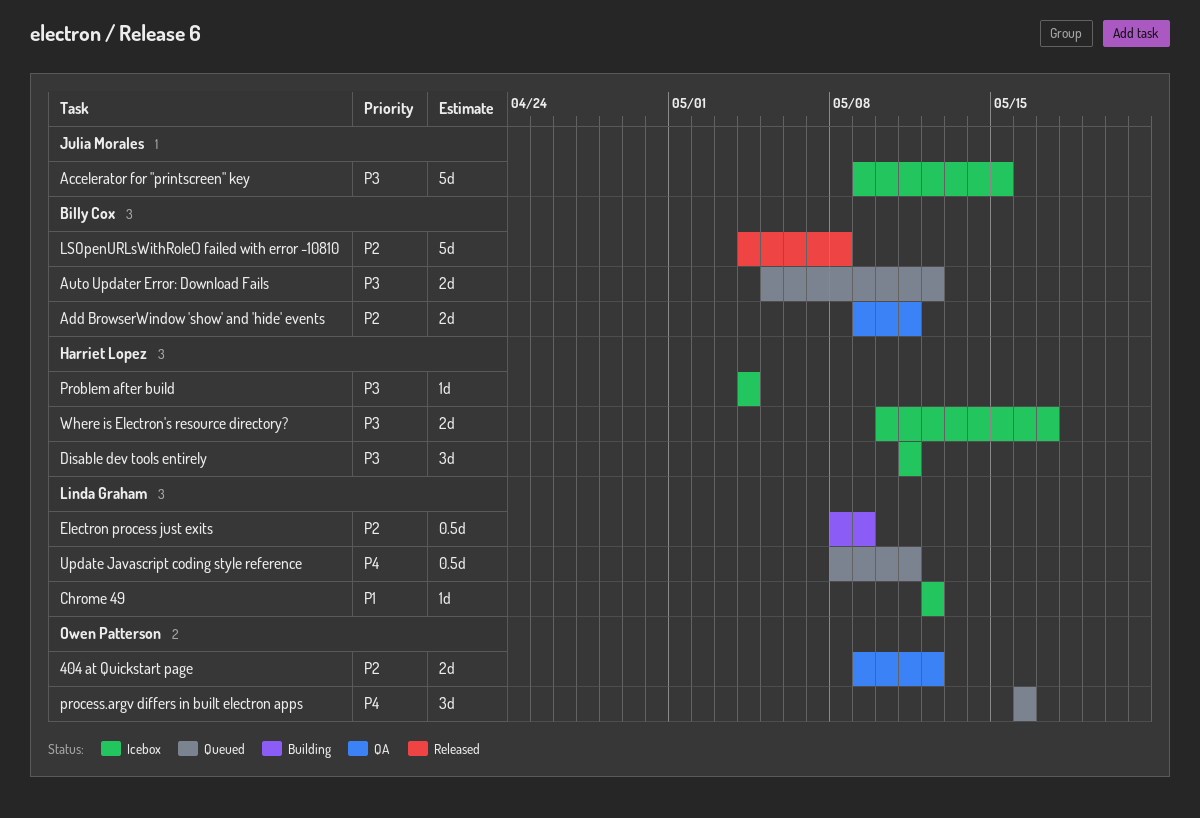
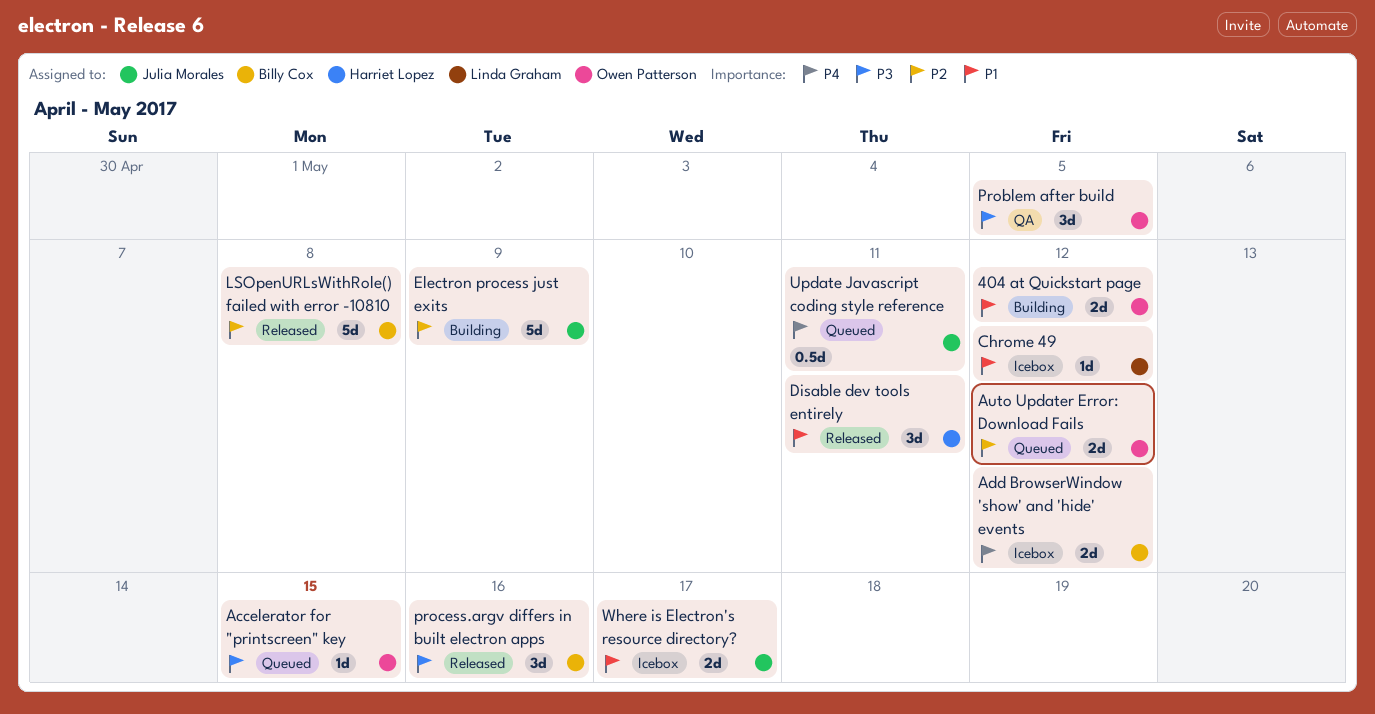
404 at Quickstart page, status: QA -> Building
404 at Quickstart page, priority: P2 -> P1
Accelerator for "printscreen" key, status: Icebox -> Queued
Accelerator for "printscreen" key, owner: Julia Morales -> Owen Patterson
Accelerator for "printscreen" key, estimate: 5d -> 1d
Add BrowserWindow 'show' and 'hide' events, status: QA -> Icebox
Add BrowserWindow 'show' and 'hide' events, priority: P2 -> P4
Add BrowserWindow 'show' and 'hide' events, due: May 11 -> May 12
Auto Updater Error: Download Fails, owner: Billy Cox -> Owen Patterson
Auto Updater Error: Download Fails, priority: P3 -> P2
Disable dev tools entirely, status: Icebox -> Released
Disable dev tools entirely, priority: P3 -> P1
Electron process just exits, owner: Linda Graham -> Julia Morales
Electron process just exits, estimate: 0.5d -> 5d
Problem after build, status: Icebox -> QA
Problem after build, owner: Harriet Lopez -> Owen Patterson
Problem after build, estimate: 1d -> 3d
Problem after build, due: May 4 -> May 5
process.argv differs in built electron apps, status: Queued -> Released
process.argv differs in built electron apps, owner: Owen Patterson -> Billy Cox
process.argv differs in built electron apps, priority: P4 -> P3
Update Javascript coding style reference, owner: Linda Graham -> Julia Morales
Where is Electron's resource directory?, owner: Harriet Lopez -> Julia Morales
Where is Electron's resource directory?, priority: P3 -> P1

